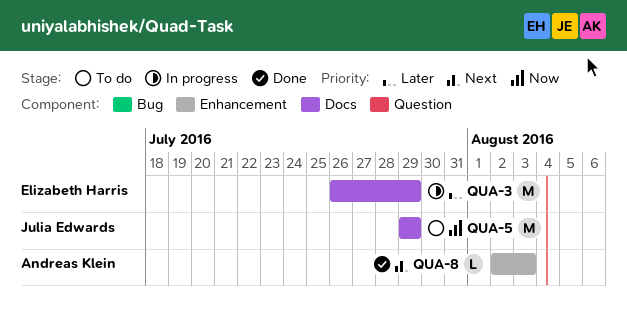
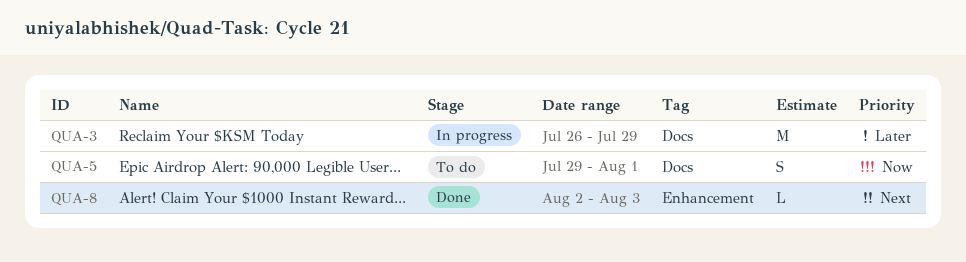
QUA-5, estimate: M -> S
QUA-5, due: Jul 29 -> Aug 1

